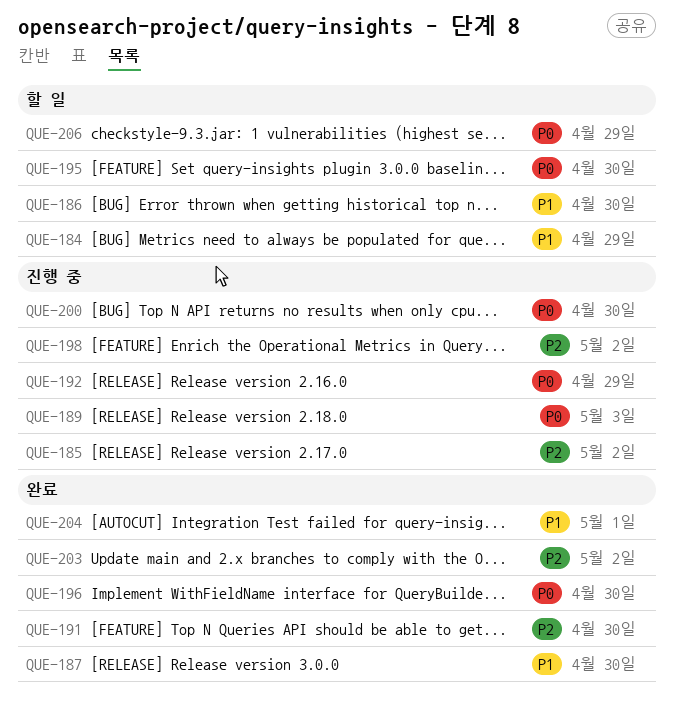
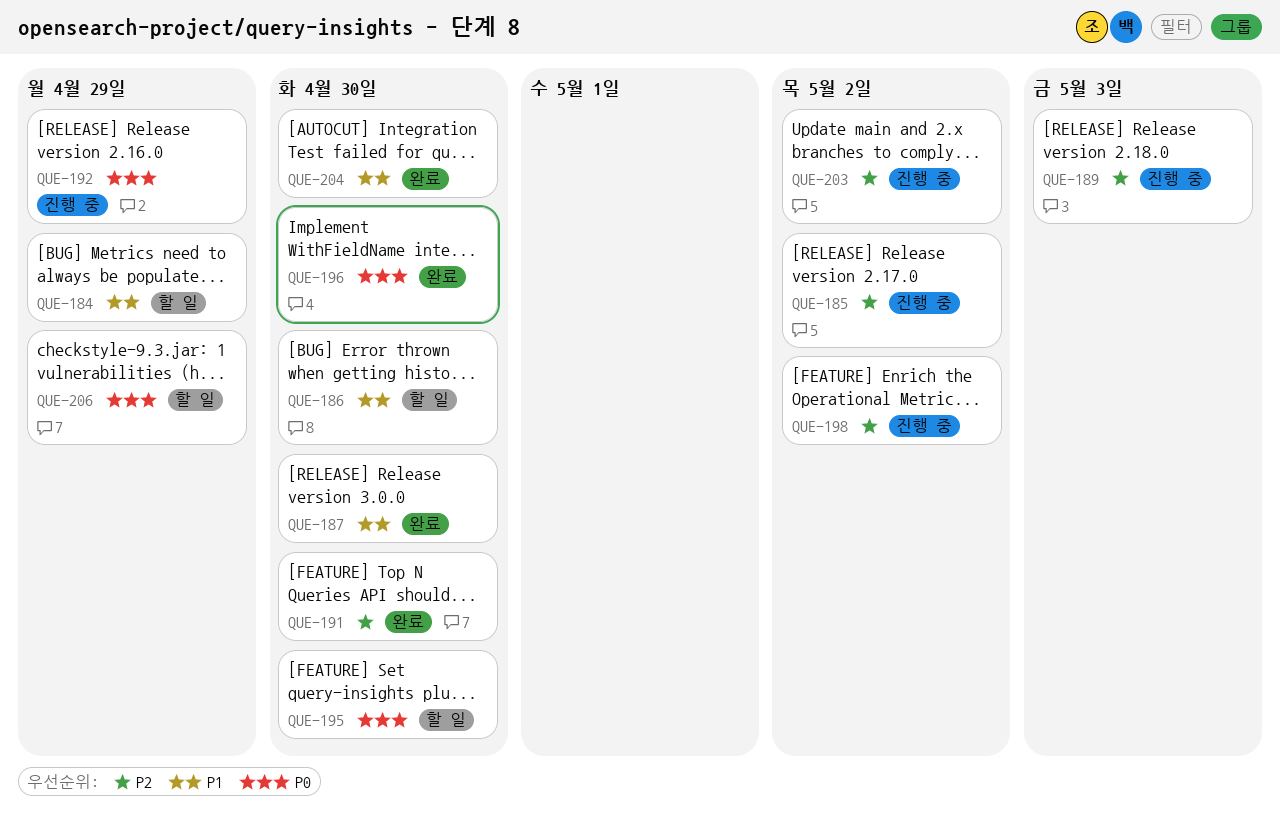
QUE-189, priority: P0 -> P2
QUE-200: present -> none
QUE-203, status: 완료 -> 진행 중
QUE-204, due: May 1 -> Apr 30

